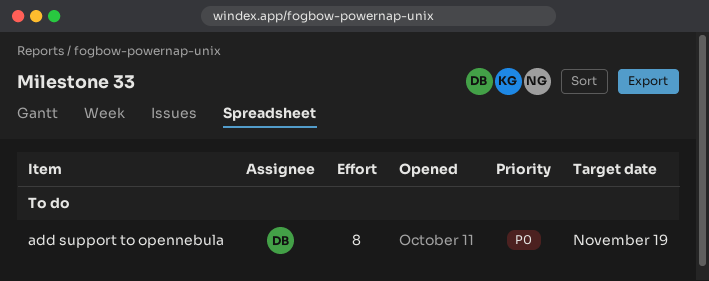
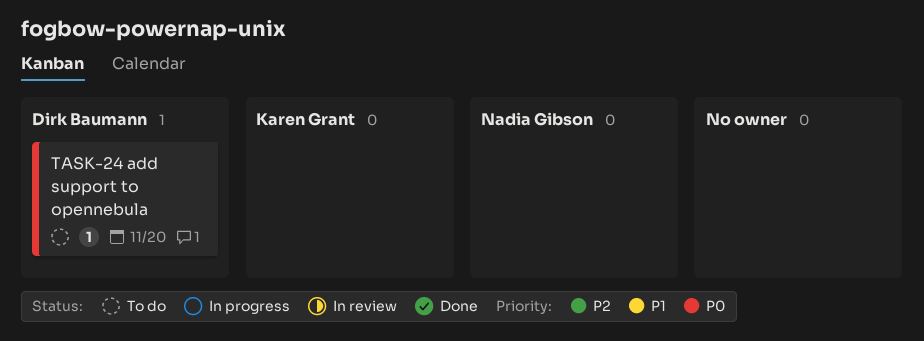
add support to opennebula, estimate: 8 -> 1
add support to opennebula, due: Nov 19 -> Nov 20

